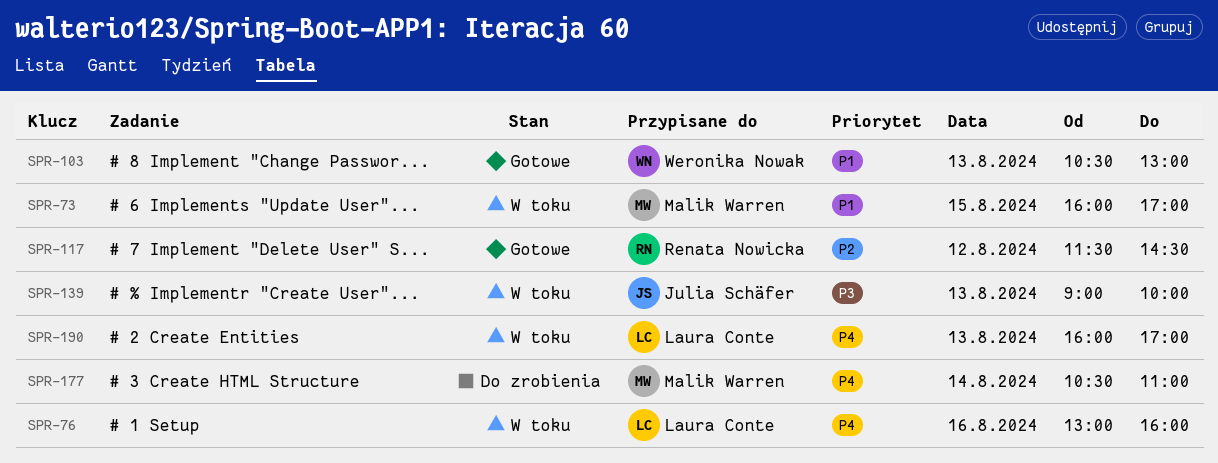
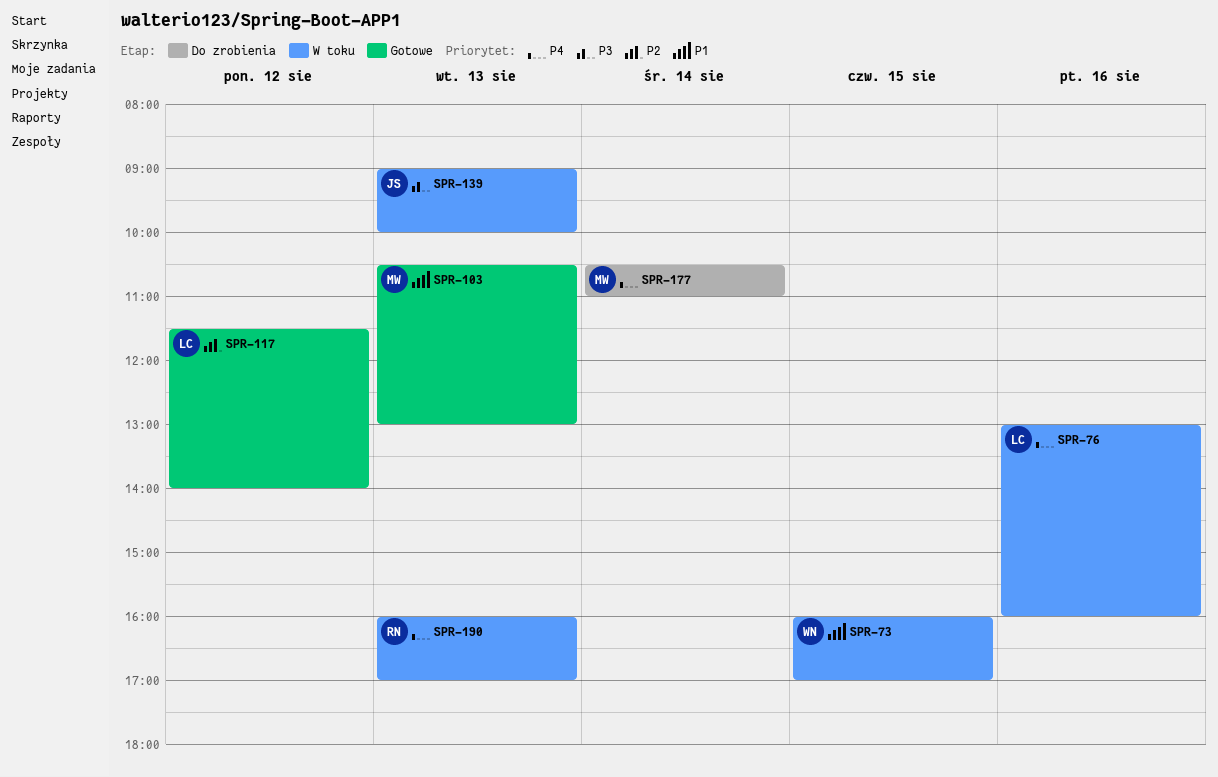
SPR-73, owner: Malik Warren -> Weronika Nowak
SPR-103, owner: Weronika Nowak -> Malik Warren
SPR-117, owner: Renata Nowicka -> Laura Conte
SPR-117, ends: 14:30 -> 14:00
SPR-190, owner: Laura Conte -> Renata Nowicka

